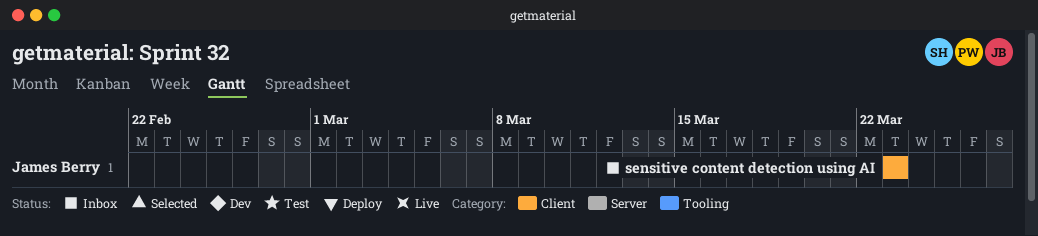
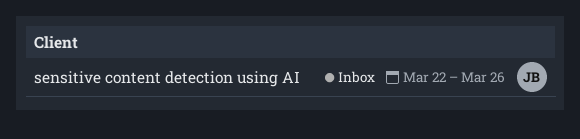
sensitive content detection using AI, start: Mar 23 -> Mar 22
sensitive content detection using AI, due: Mar 23 -> Mar 26

